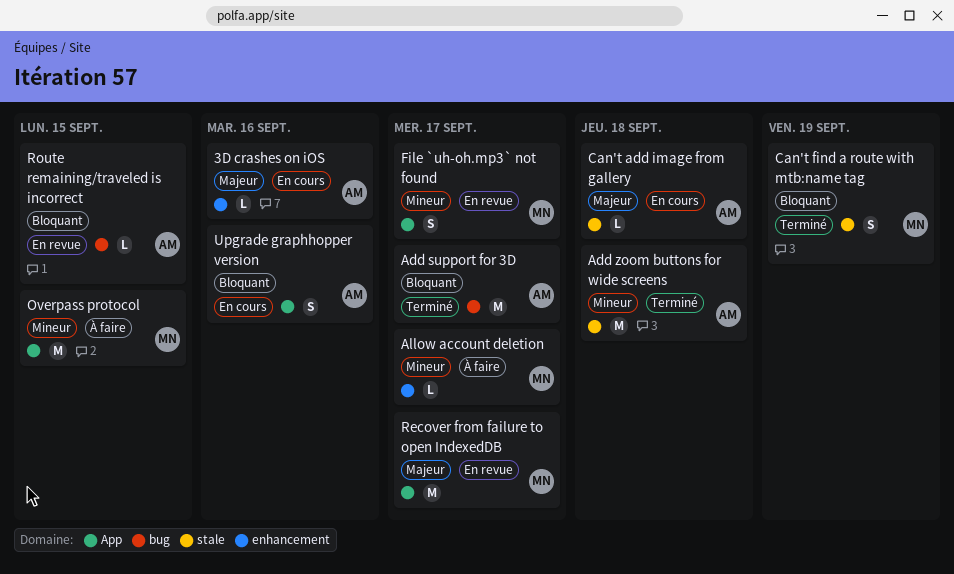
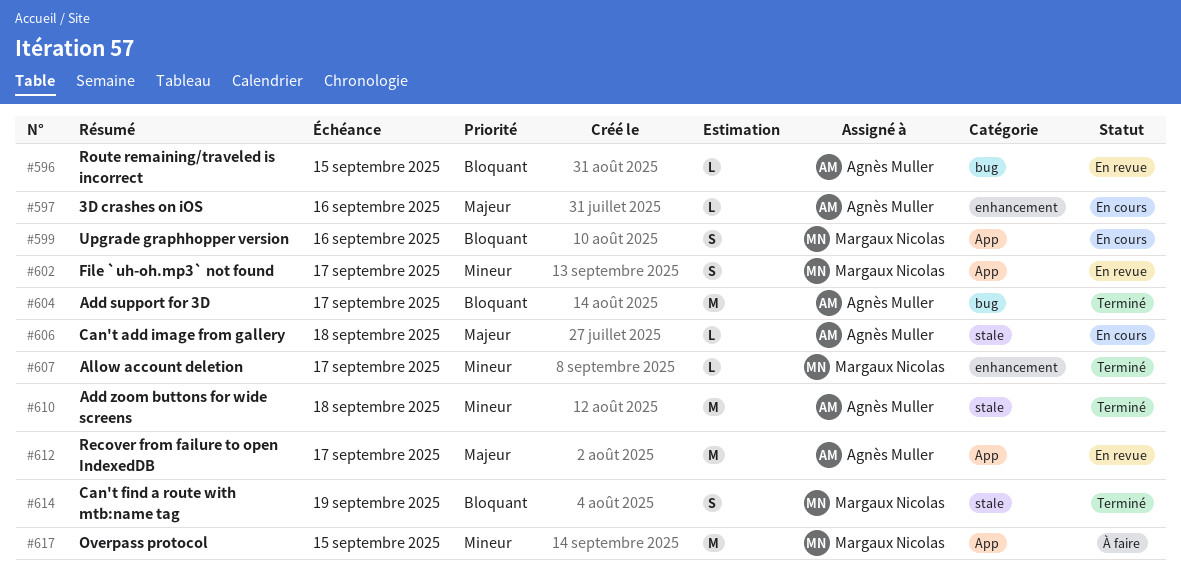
Allow account deletion, status: À faire -> Terminé
Recover from failure to open IndexedDB, owner: Margaux Nicolas -> Agnès Muller
Upgrade graphhopper version, owner: Agnès Muller -> Margaux Nicolas

